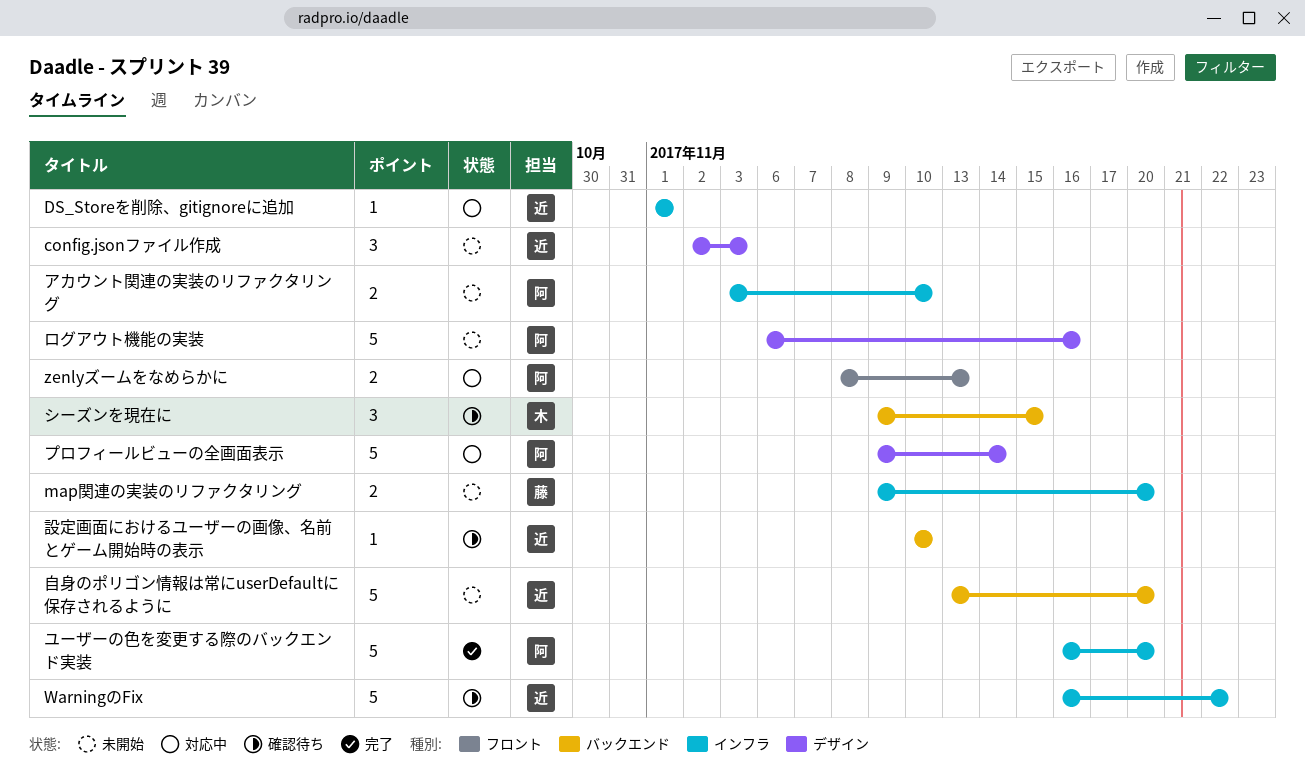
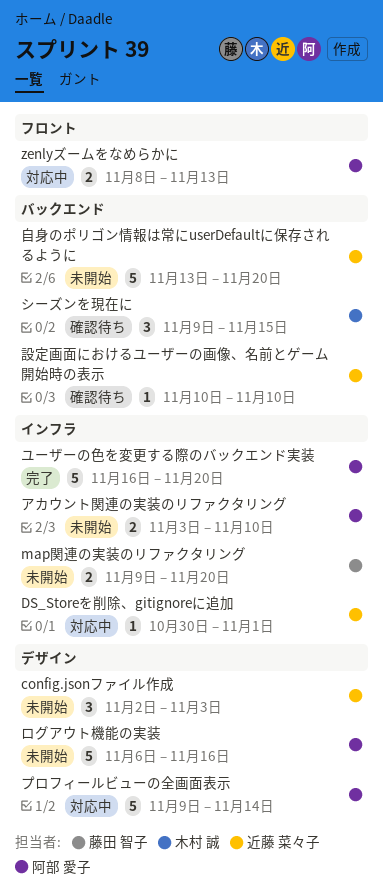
DS_Storeを削除、gitignoreに追加, start: Nov 1 -> Oct 30
WarningのFix: present -> none

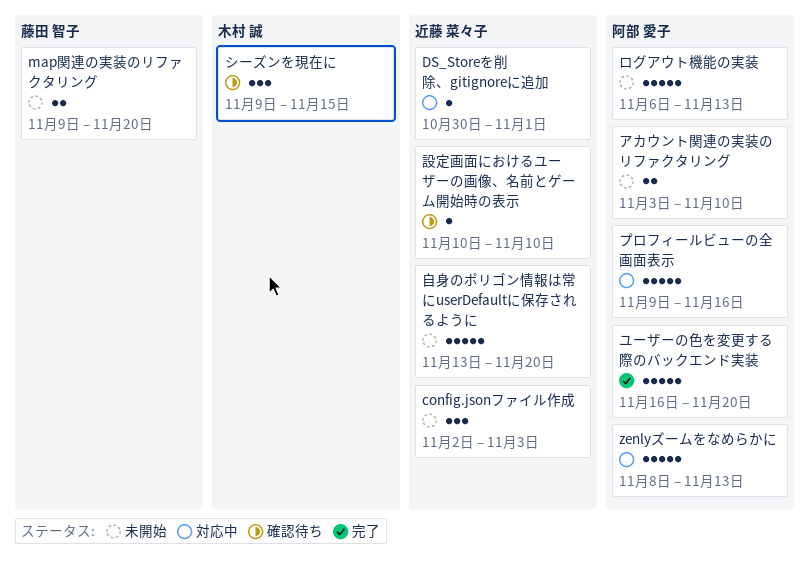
zenlyズームをなめらかに, estimate: 2 -> 5
プロフィールビューの全画面表示, due: Nov 14 -> Nov 16
ログアウト機能の実装, due: Nov 16 -> Nov 13

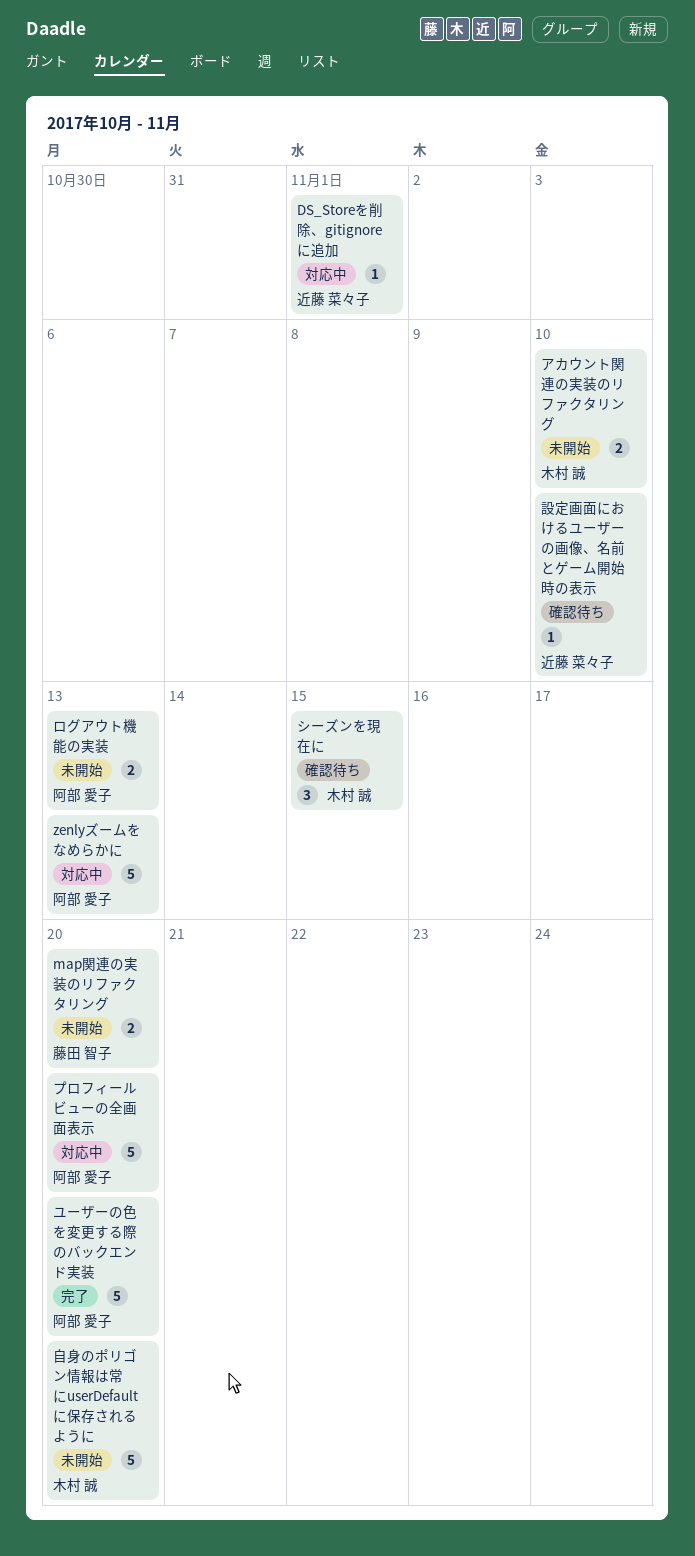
config.jsonファイル作成: present -> none
アカウント関連の実装のリファクタリング, owner: 阿部 愛子 -> 木村 誠
プロフィールビューの全画面表示, due: Nov 16 -> Nov 20
ログアウト機能の実装, estimate: 5 -> 2
自身のポリゴン情報は常にuserDefaultに保存されるように, owner: 近藤 菜々子 -> 木村 誠

